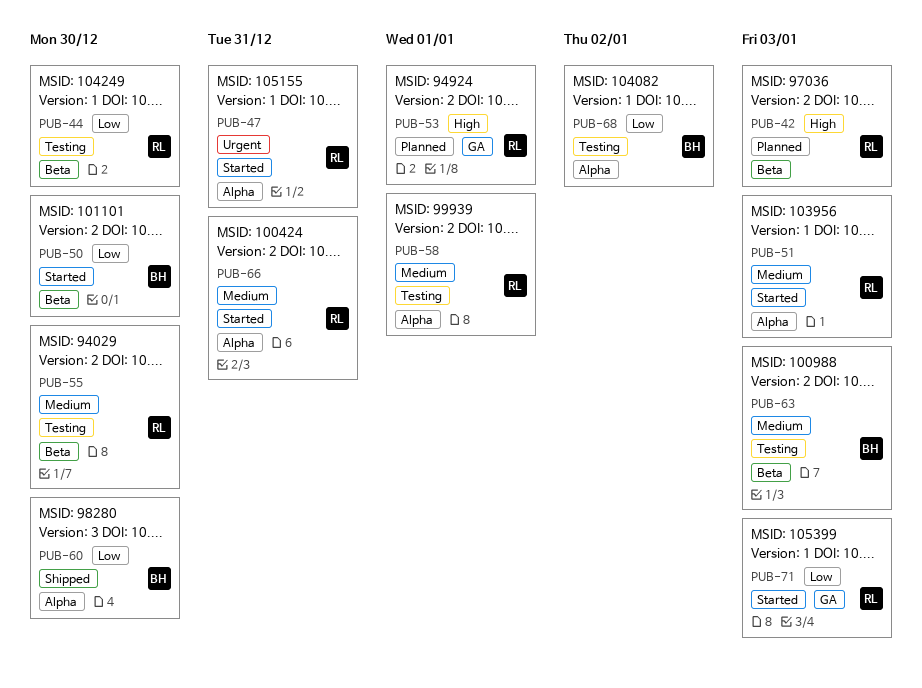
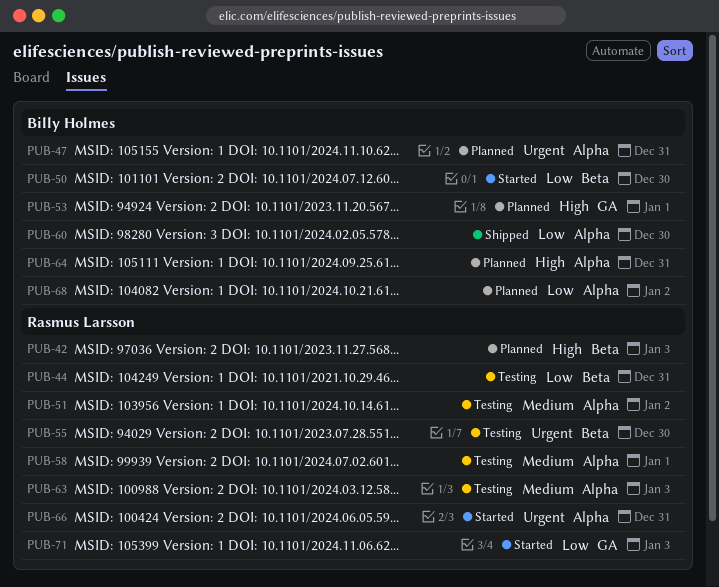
PUB-44, due: Dec 30 -> Dec 31
PUB-47, status: Started -> Planned
PUB-47, owner: Rasmus Larsson -> Billy Holmes
PUB-51, status: Started -> Testing
PUB-51, due: Jan 3 -> Jan 2
PUB-53, owner: Rasmus Larsson -> Billy Holmes
PUB-55, priority: Medium -> Urgent
PUB-63, owner: Billy Holmes -> Rasmus Larsson
PUB-63, label: Beta -> Alpha
PUB-64: none -> present
PUB-66, priority: Medium -> Urgent
PUB-68, status: Testing -> Planned

